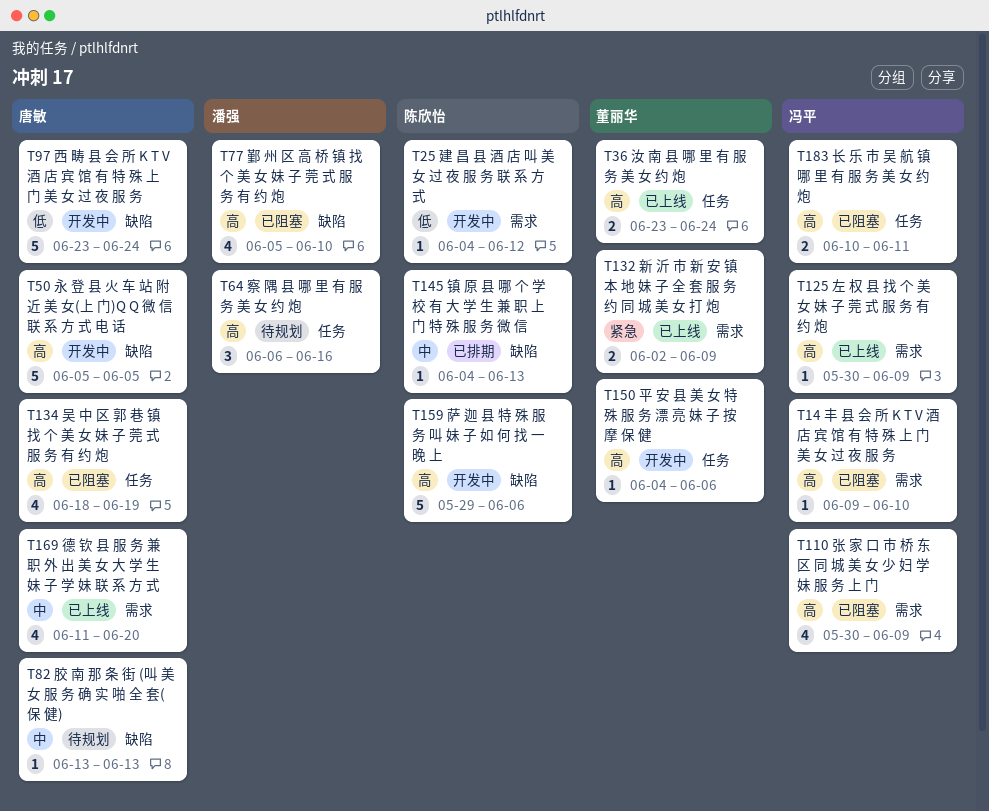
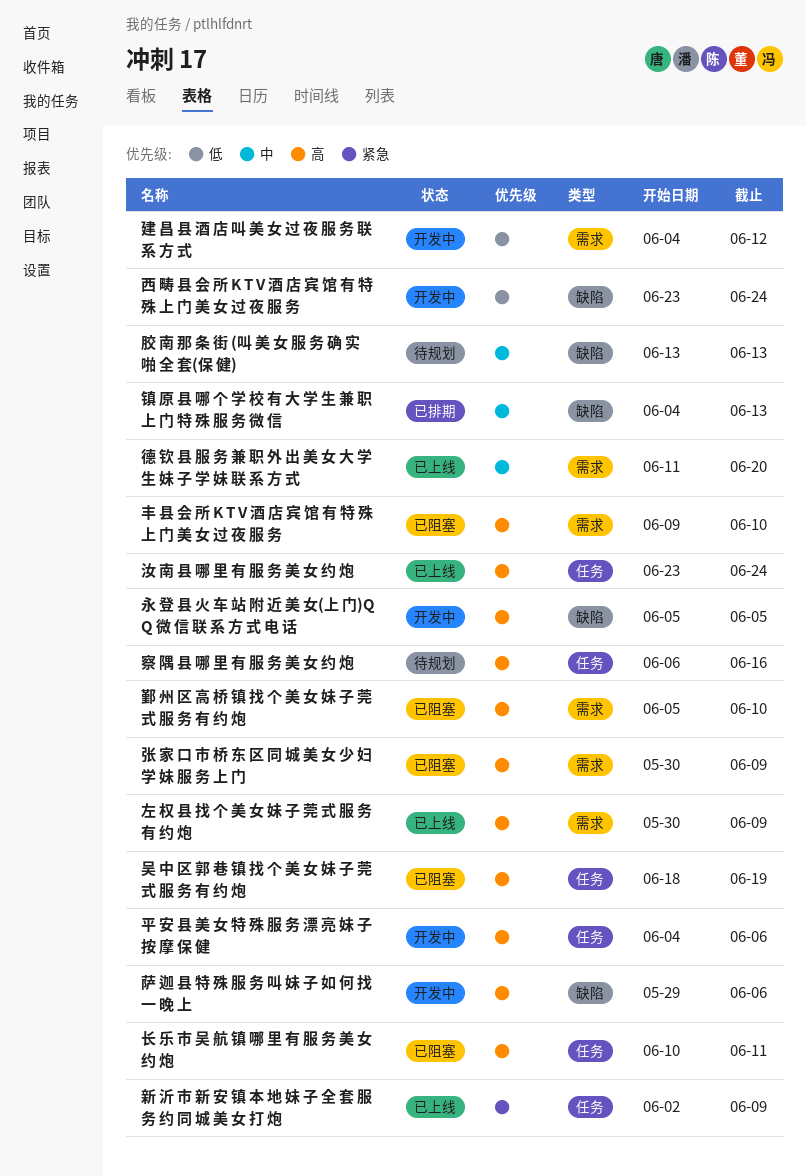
新 沂 市 新 安 镇 本 地 妹 子 全 套 服 务 约 同 城 美 女 打 炮, label: 需求 -> 任务
鄞 州 区 高 桥 镇 找 个 美 女 妹 子 莞 式 服 务 有 约 炮, label: 缺陷 -> 需求

